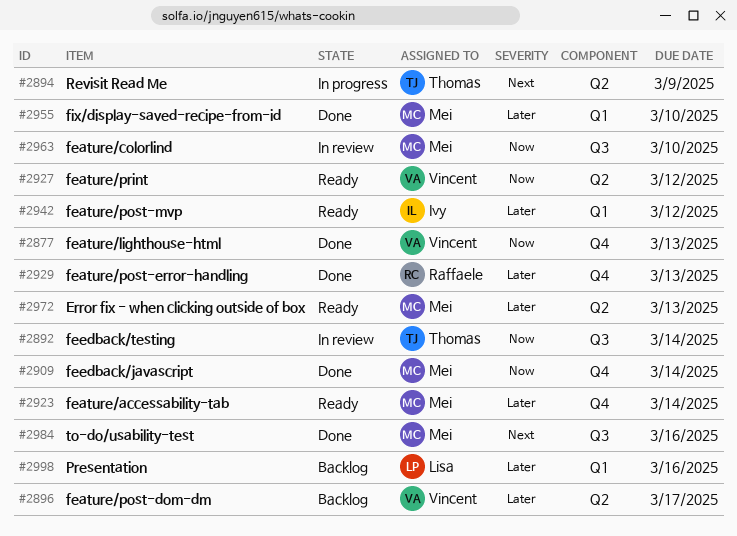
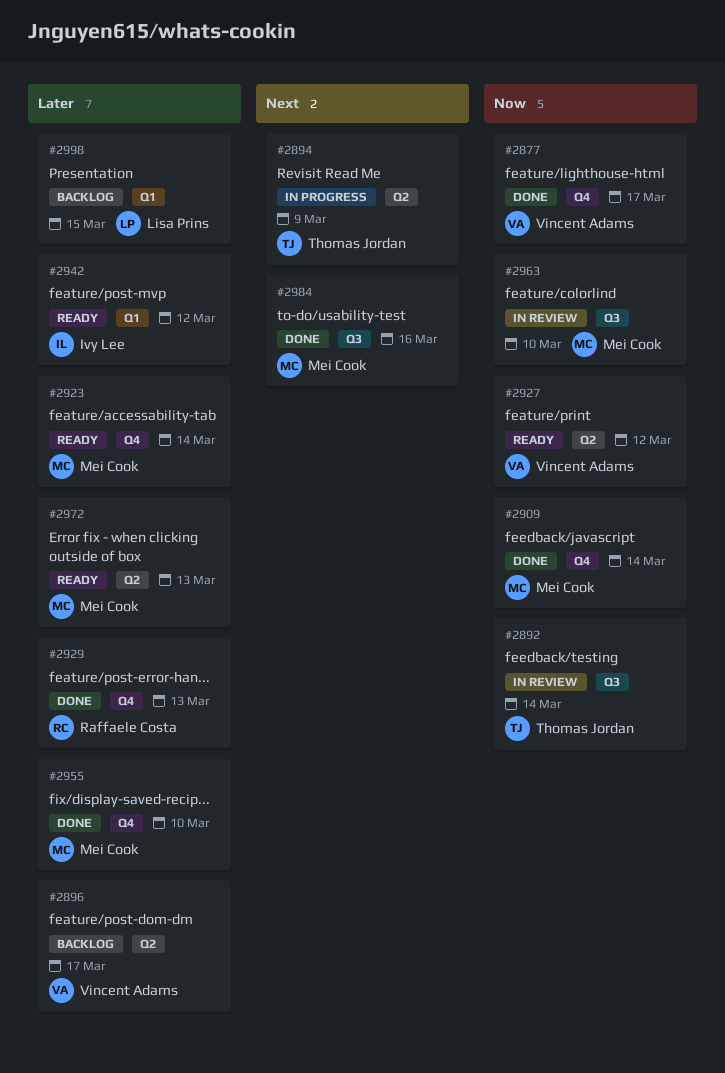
#2877, due: Mar 13 -> Mar 17
#2955, label: Q1 -> Q4
#2998, due: Mar 16 -> Mar 15

